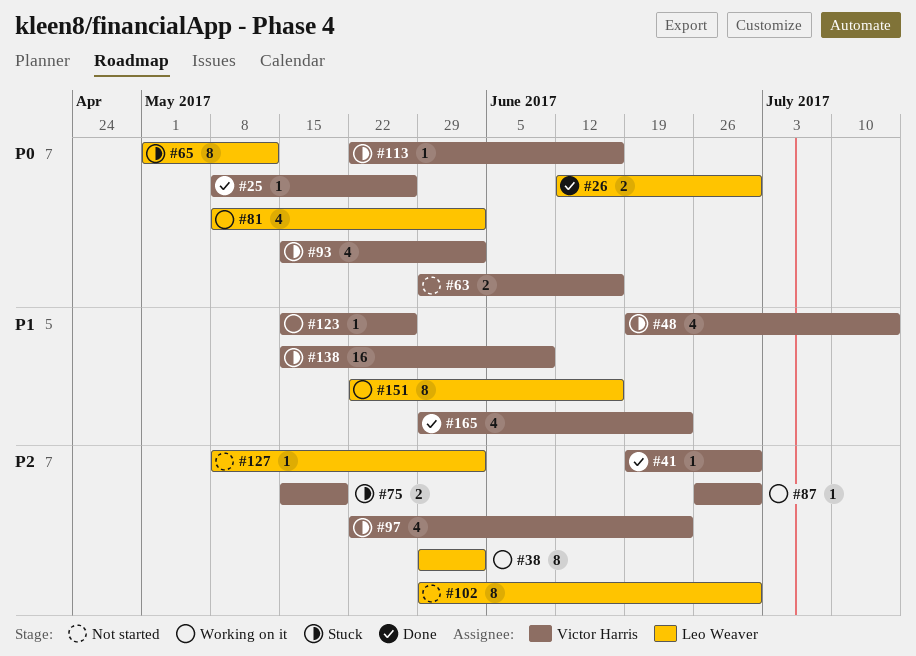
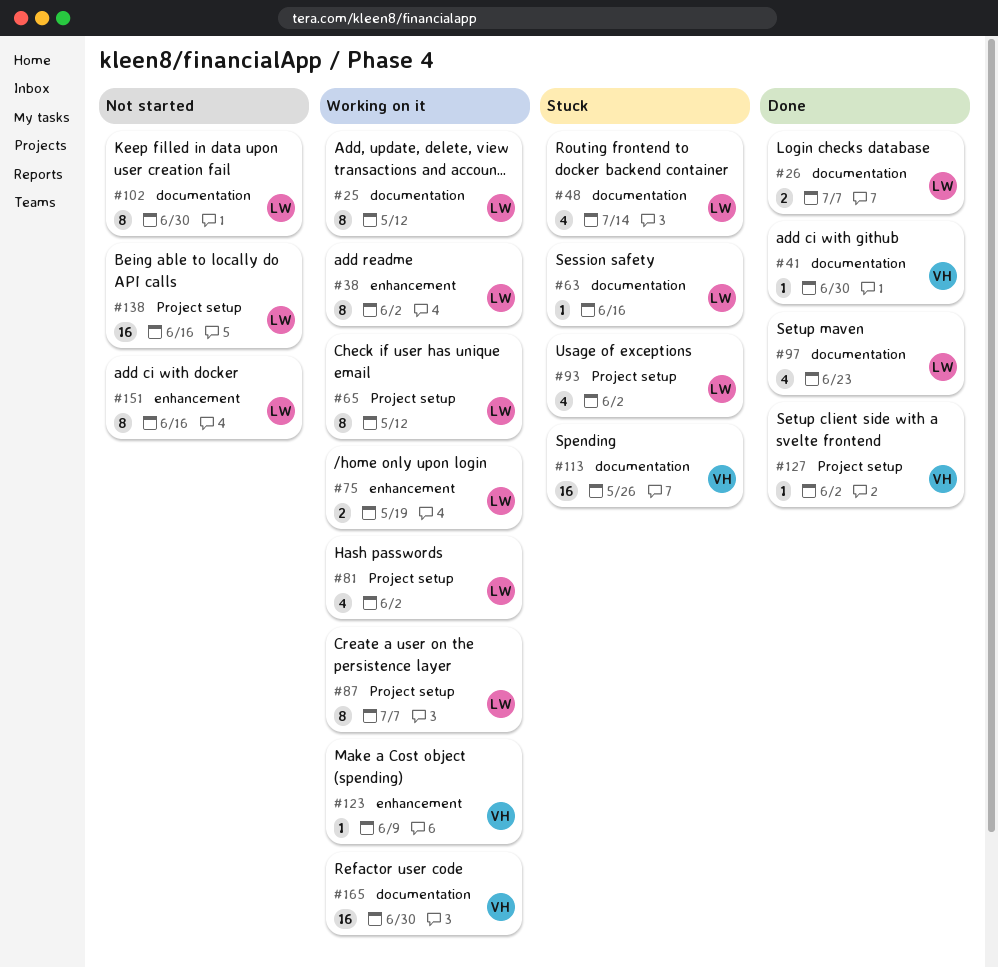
#25, status: Done -> Working on it
#25, owner: Victor Harris -> Leo Weaver
#25, estimate: 1 -> 8
#25, due: May 26 -> May 12
#26, due: Jun 30 -> Jul 7
#48, owner: Victor Harris -> Leo Weaver
#63, status: Not started -> Stuck
#63, owner: Victor Harris -> Leo Weaver
#63, estimate: 2 -> 1
#65, status: Stuck -> Working on it
#75, status: Stuck -> Working on it
#75, owner: Victor Harris -> Leo Weaver
#87, owner: Victor Harris -> Leo Weaver
#87, estimate: 1 -> 8
#87, due: Jun 30 -> Jul 7
#93, owner: Victor Harris -> Leo Weaver
#97, status: Stuck -> Done
#97, owner: Victor Harris -> Leo Weaver
#113, estimate: 1 -> 16
#113, due: Jun 16 -> May 26
#123, due: May 26 -> Jun 9
#127, status: Not started -> Done
#127, owner: Leo Weaver -> Victor Harris
#138, status: Stuck -> Not started
#138, owner: Victor Harris -> Leo Weaver
#138, due: Jun 9 -> Jun 16
#151, status: Working on it -> Not started
#165, status: Done -> Working on it
#165, estimate: 4 -> 16
#165, due: Jun 23 -> Jun 30

